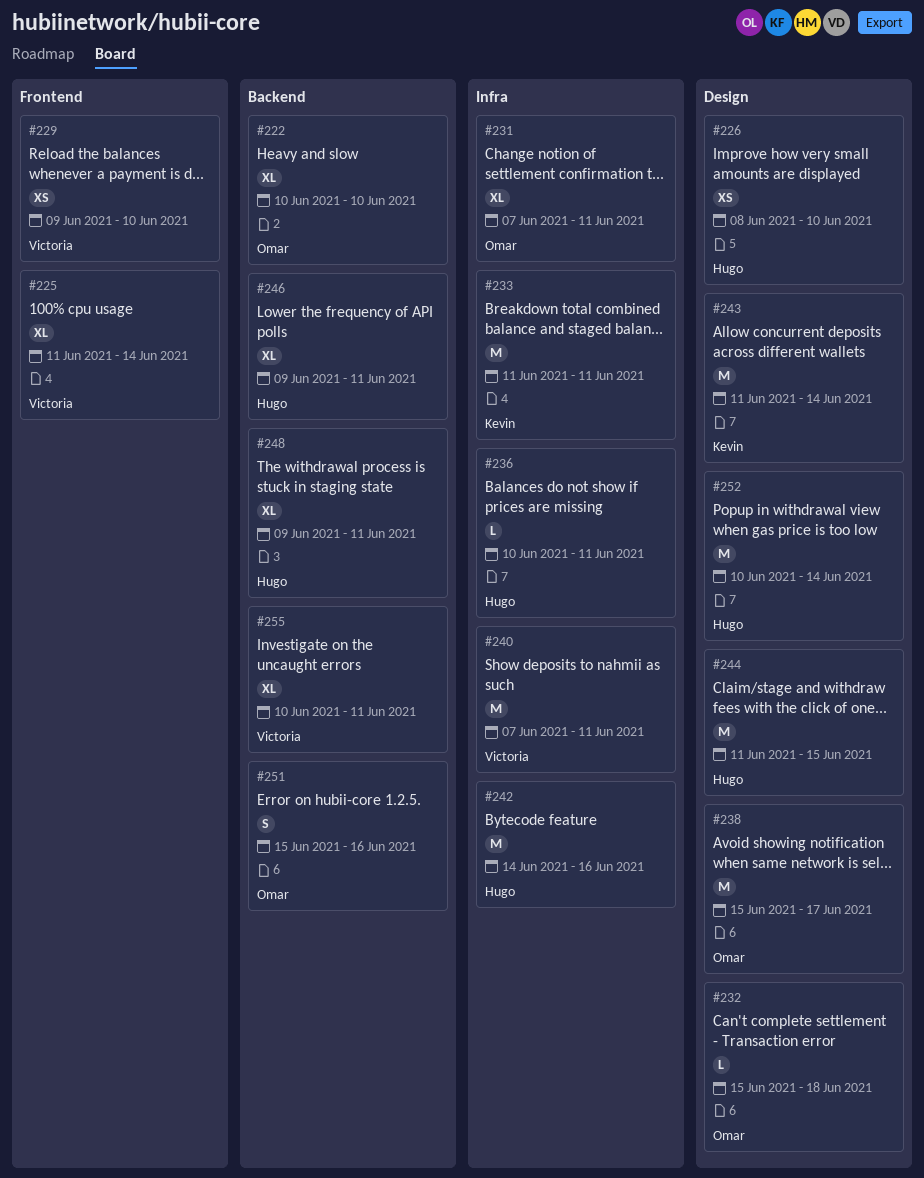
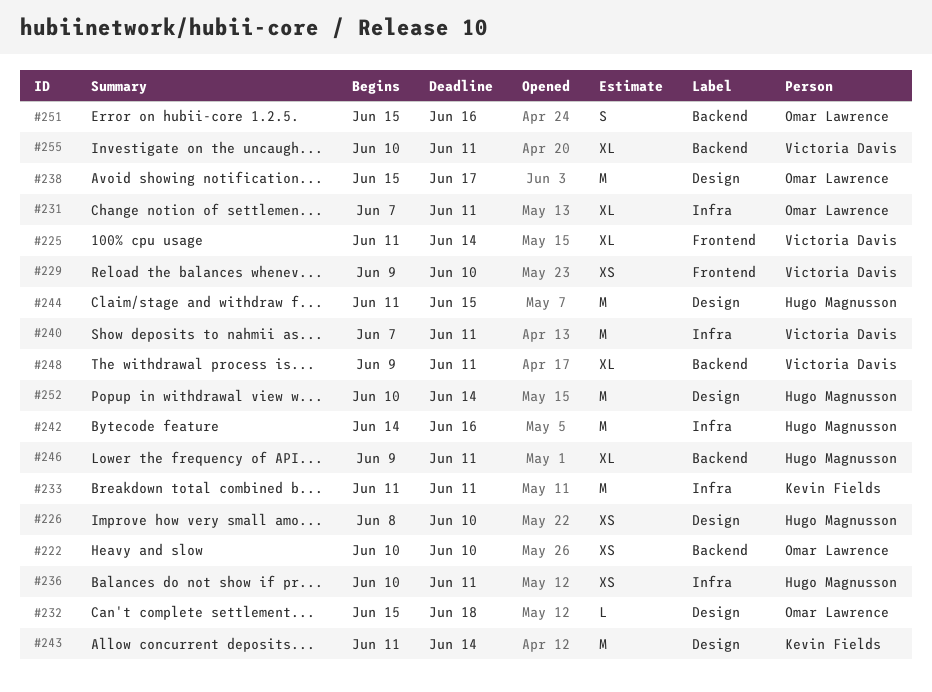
#222, estimate: XL -> XS
#236, estimate: L -> XS
#248, owner: Hugo Magnusson -> Victoria Davis

